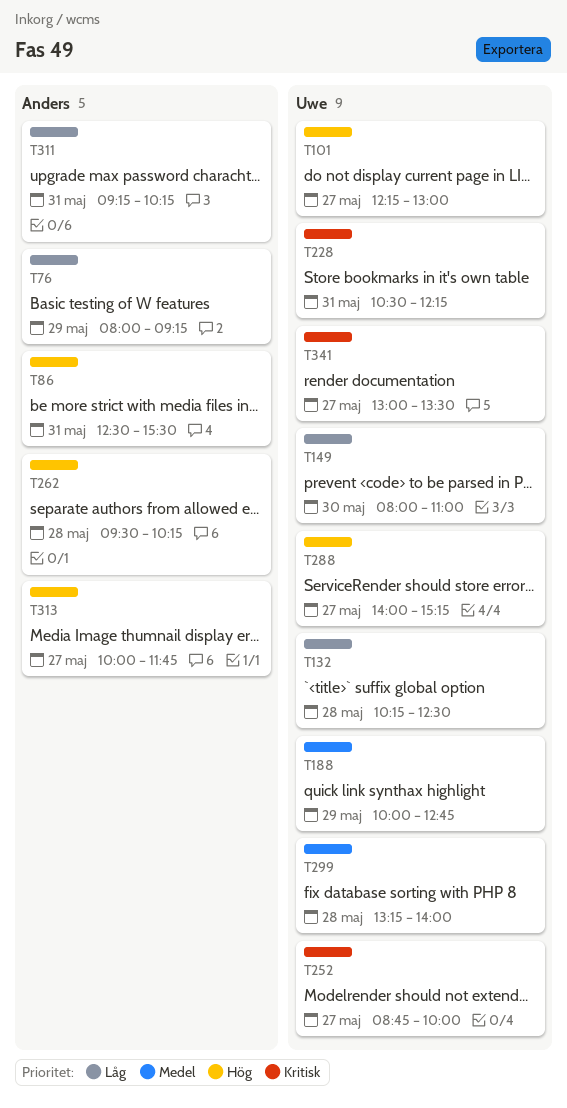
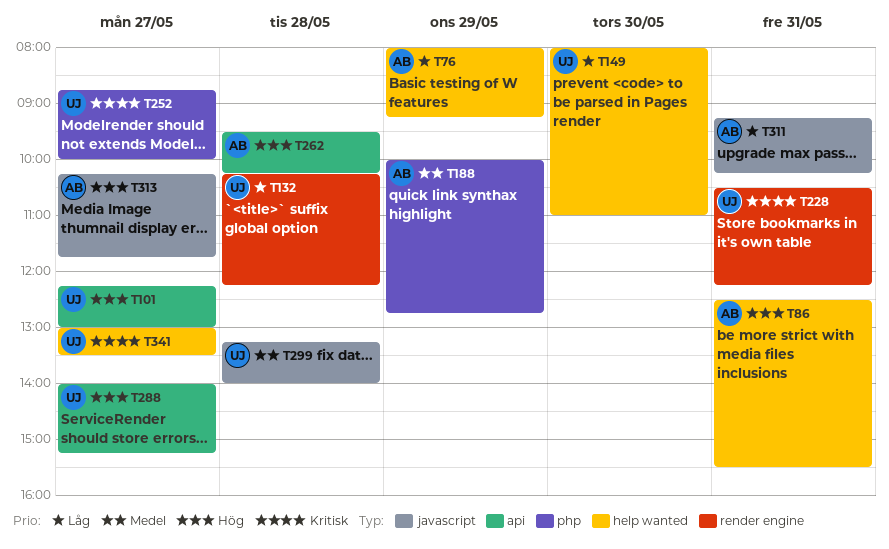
T132, ends: 12:30 -> 12:15
T188, owner: Uwe -> Anders
T313, begins: 10:00 -> 10:15

